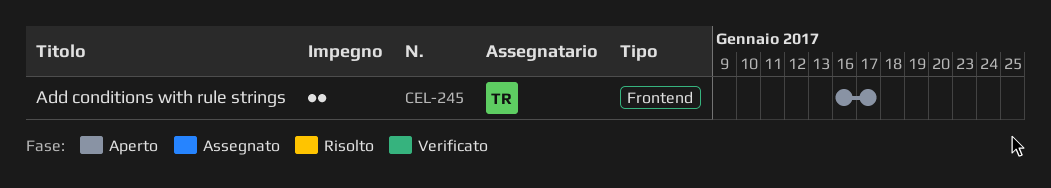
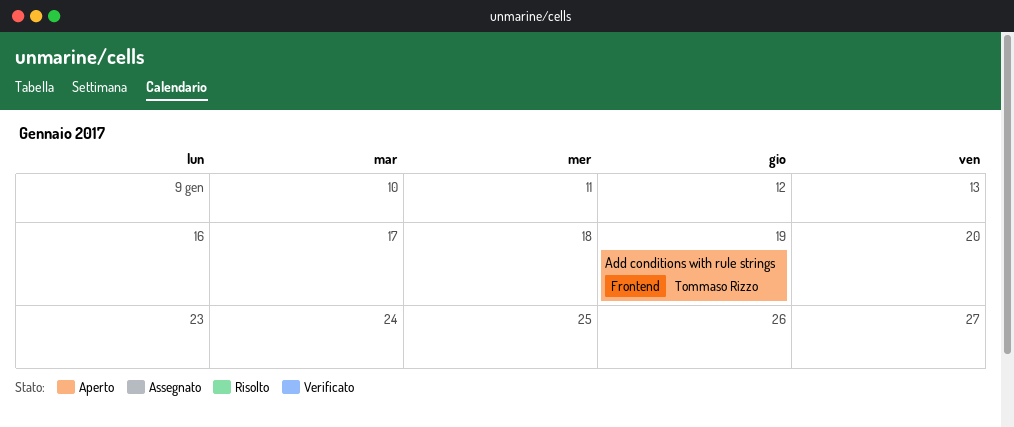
Add conditions with rule strings, due: Jan 17 -> Jan 19

